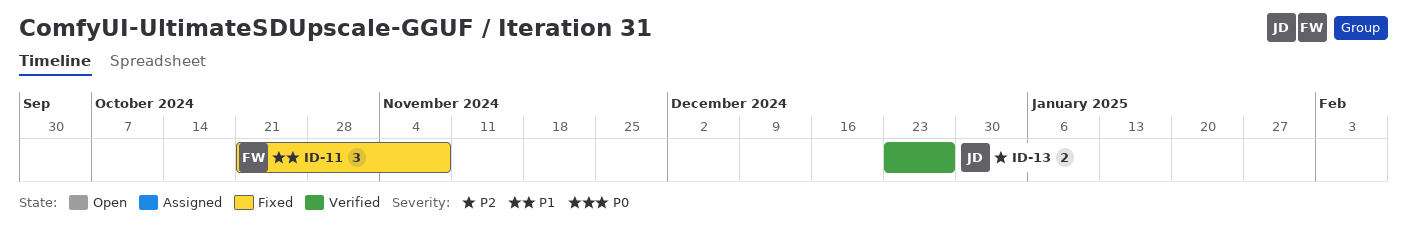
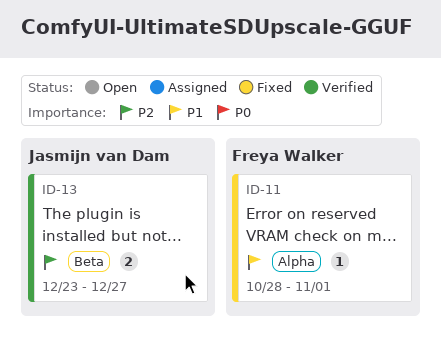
ID-11, estimate: 3 -> 1
ID-11, start: Oct 21 -> Oct 28
ID-11, due: Nov 8 -> Nov 1

